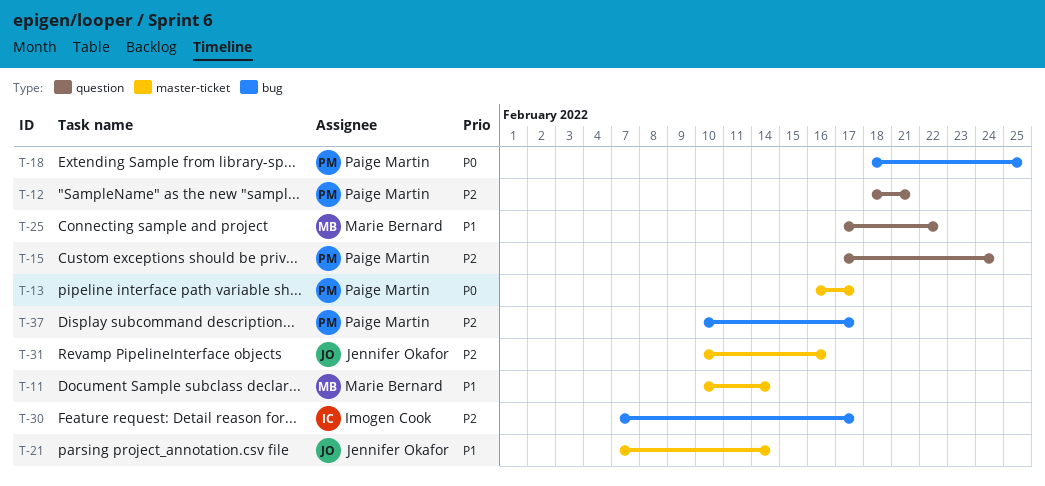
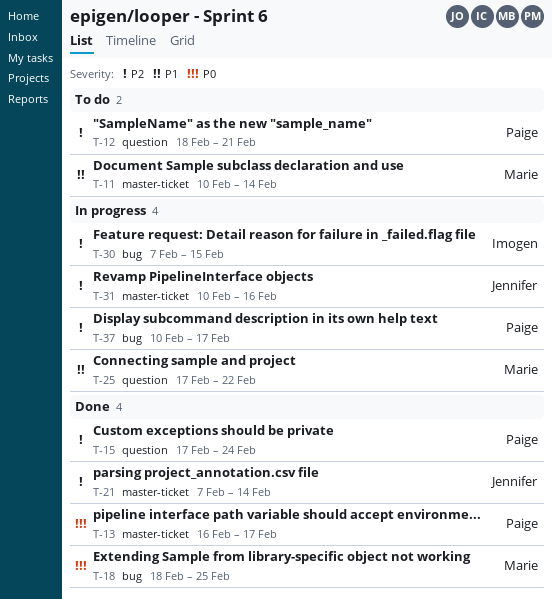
T-18, owner: Paige Martin -> Marie Bernard
T-21, priority: P1 -> P2
T-30, due: Feb 17 -> Feb 15

